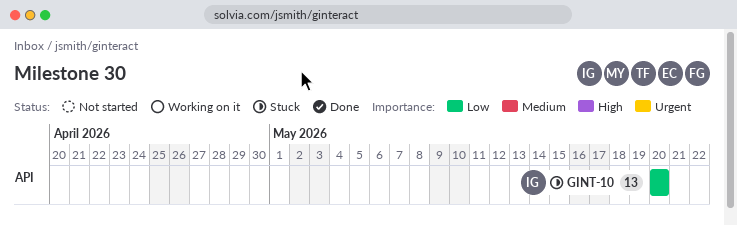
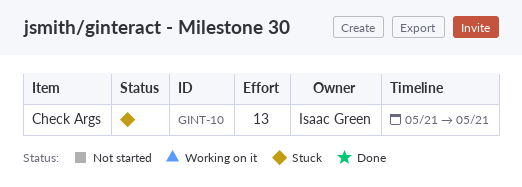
GINT-10, start: May 20 -> May 21
GINT-10, due: May 20 -> May 21

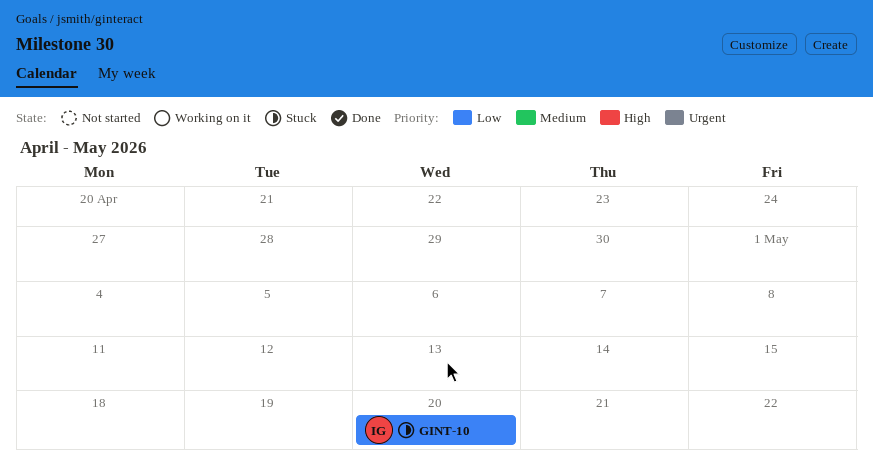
GINT-10, start: May 21 -> May 20
GINT-10, due: May 21 -> May 20

